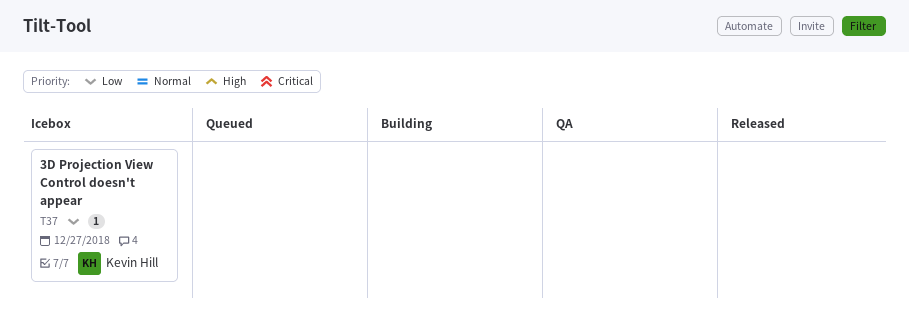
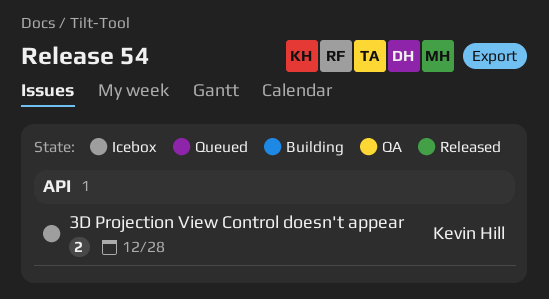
3D Projection View Control doesn't appear, estimate: 1 -> 2
3D Projection View Control doesn't appear, due: Dec 27 -> Dec 28

